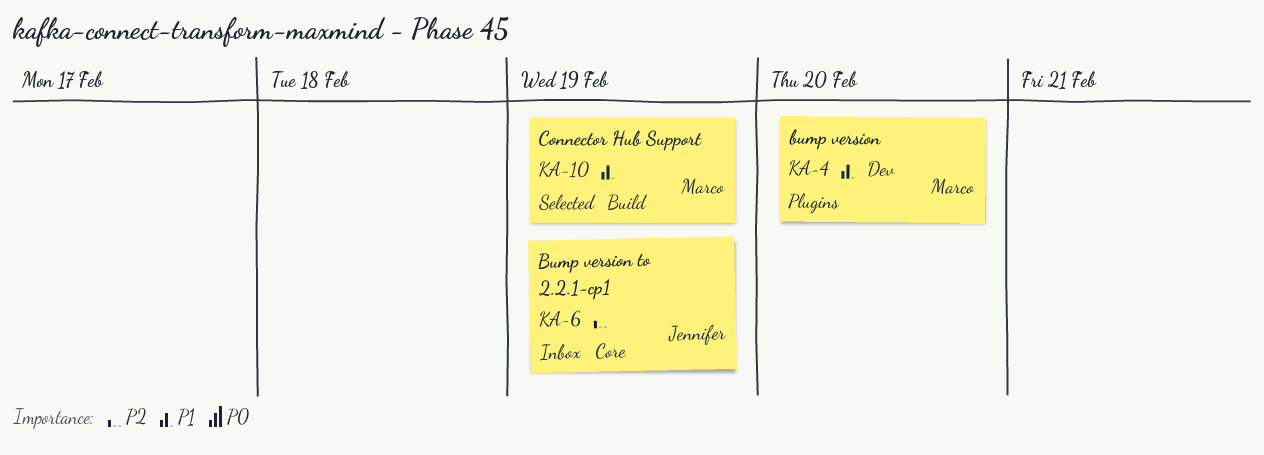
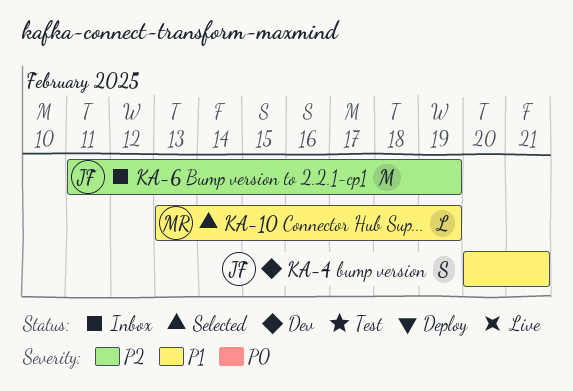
KA-4, owner: Marco -> Jennifer
KA-4, due: Feb 20 -> Feb 21

